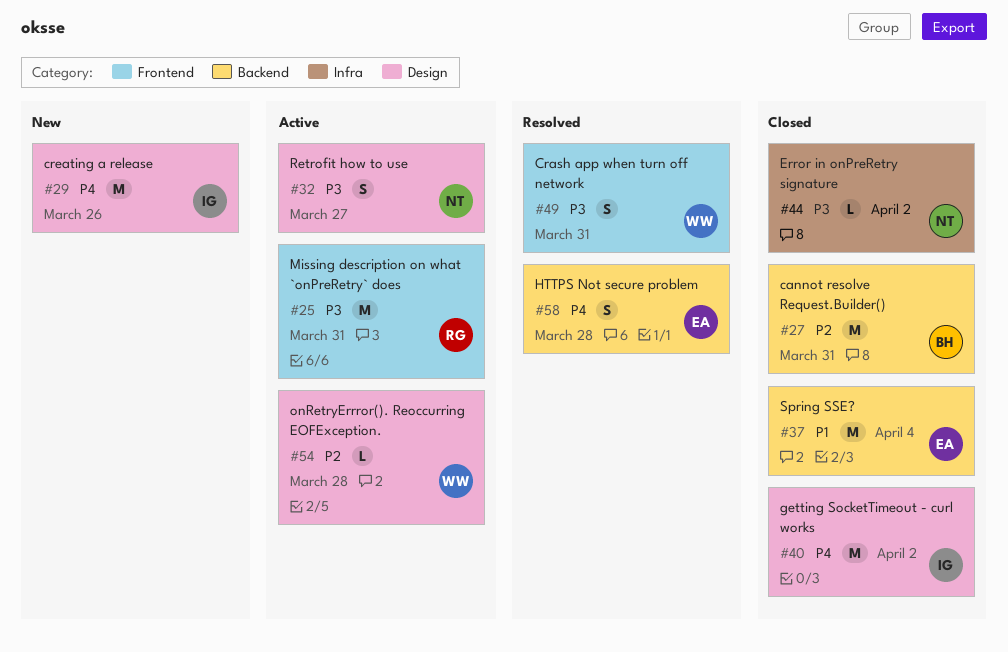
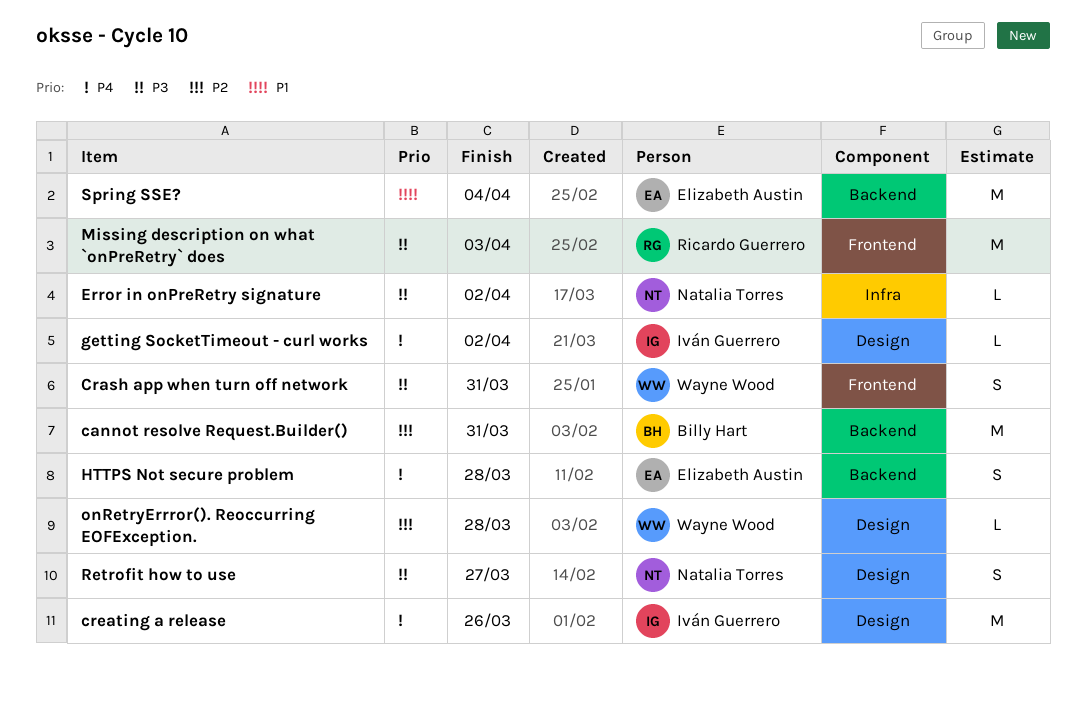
getting SocketTimeout - curl works, estimate: M -> L
Missing description on what `onPreRetry` does, due: Mar 31 -> Apr 3

